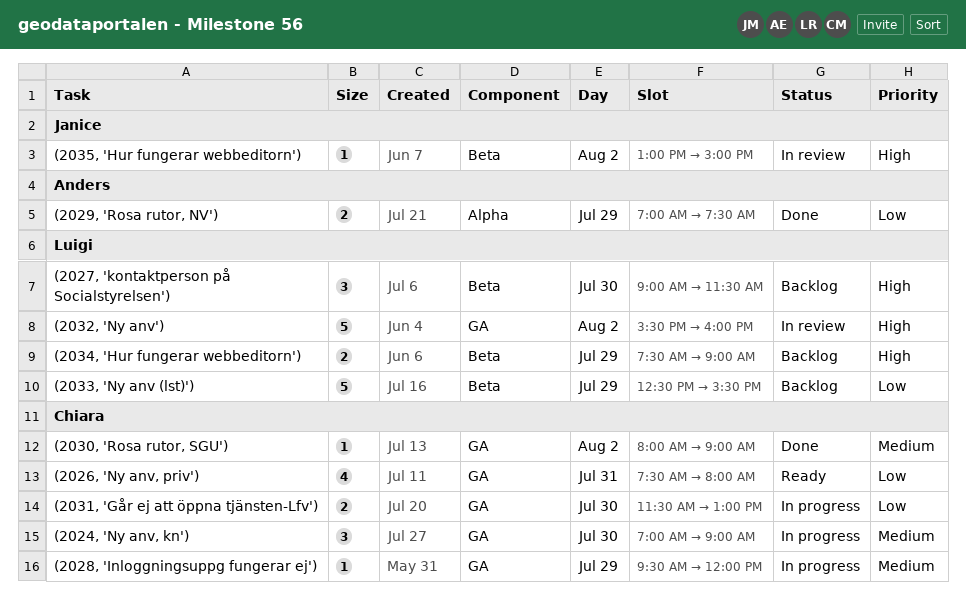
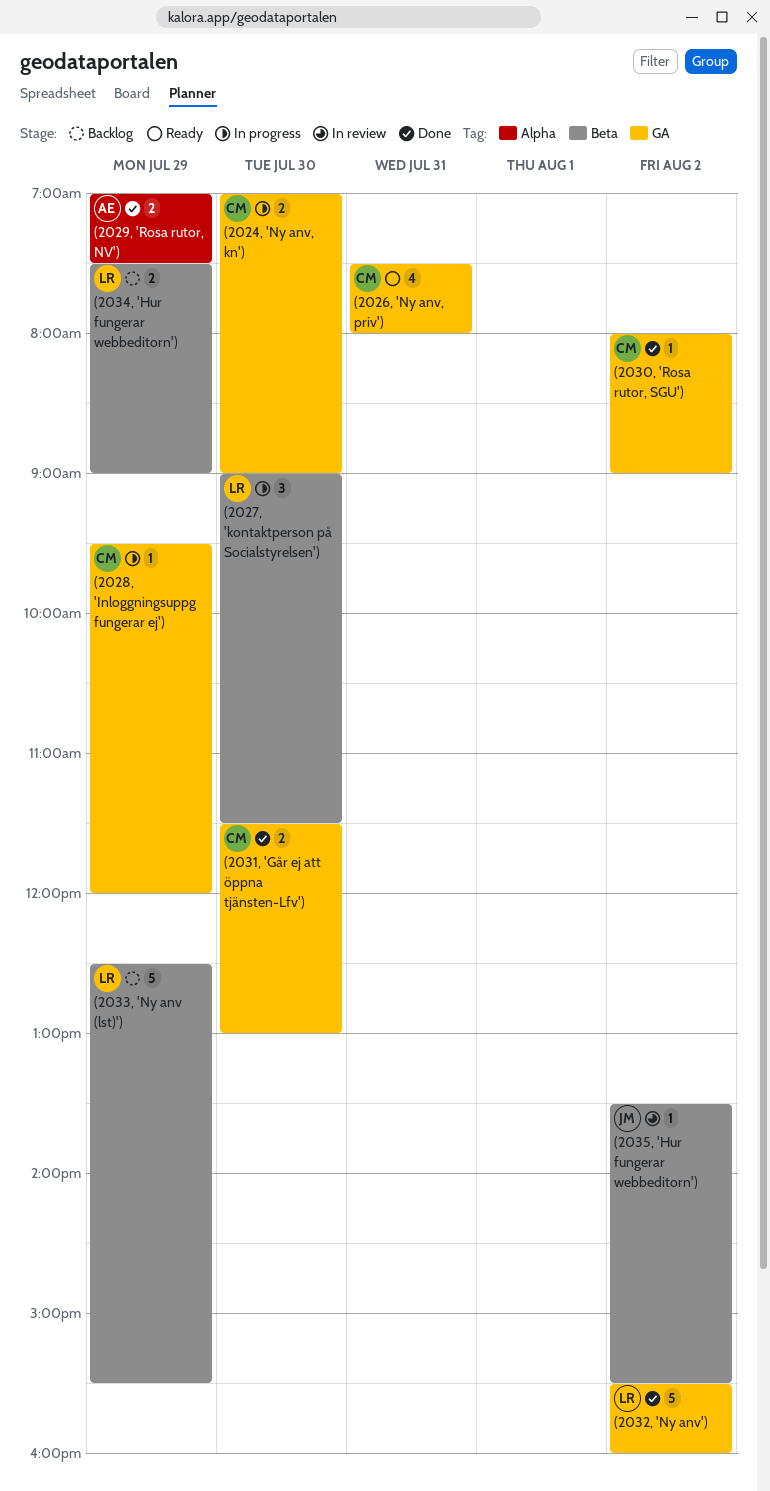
(2024, 'Ny anv, kn'), estimate: 3 -> 2
(2027, 'kontaktperson på Socialstyrelsen'), status: Backlog -> In progress
(2031, 'Går ej att öppna tjänsten-Lfv'), status: In progress -> Done
(2032, 'Ny anv'), status: In review -> Done
(2035, 'Hur fungerar webbeditorn'), begins: 13:00 -> 13:30
(2035, 'Hur fungerar webbeditorn'), ends: 15:00 -> 15:30

